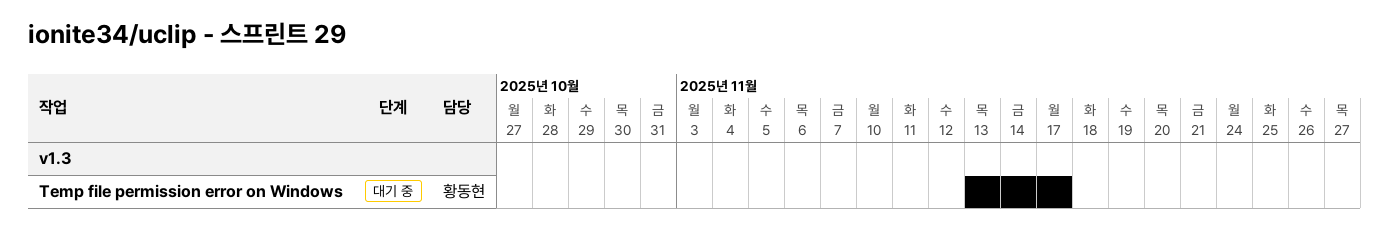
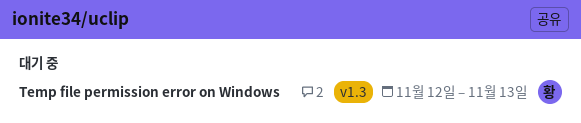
Temp file permission error on Windows, start: Nov 13 -> Nov 12
Temp file permission error on Windows, due: Nov 17 -> Nov 13

